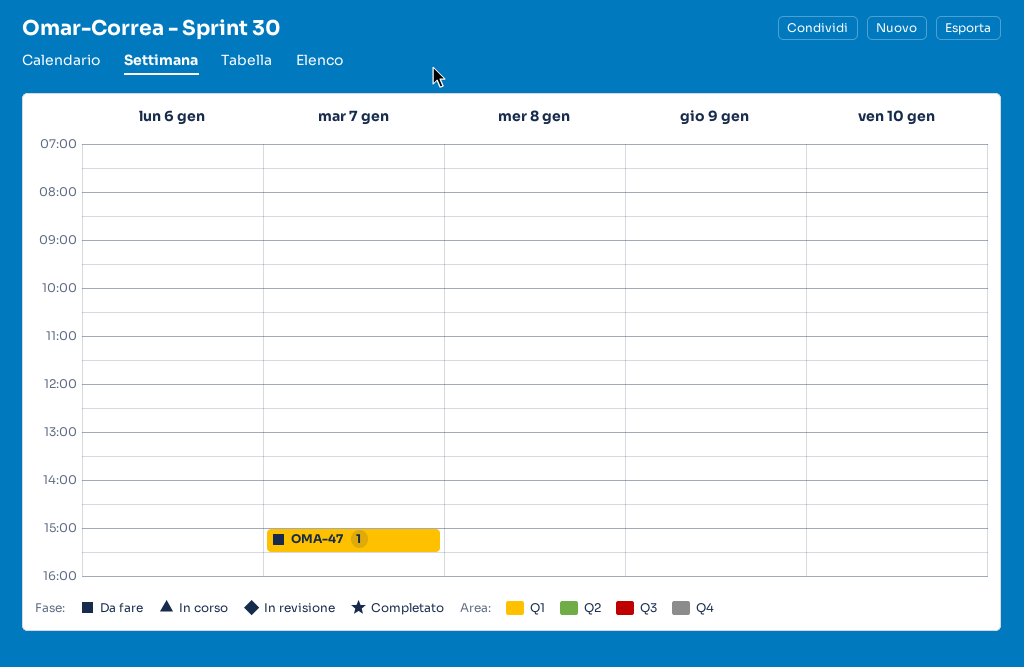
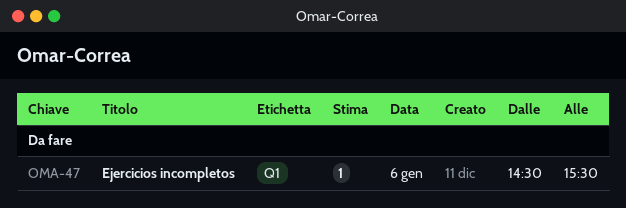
OMA-47, day: Jan 7 -> Jan 6
OMA-47, begins: 15:00 -> 14:30

